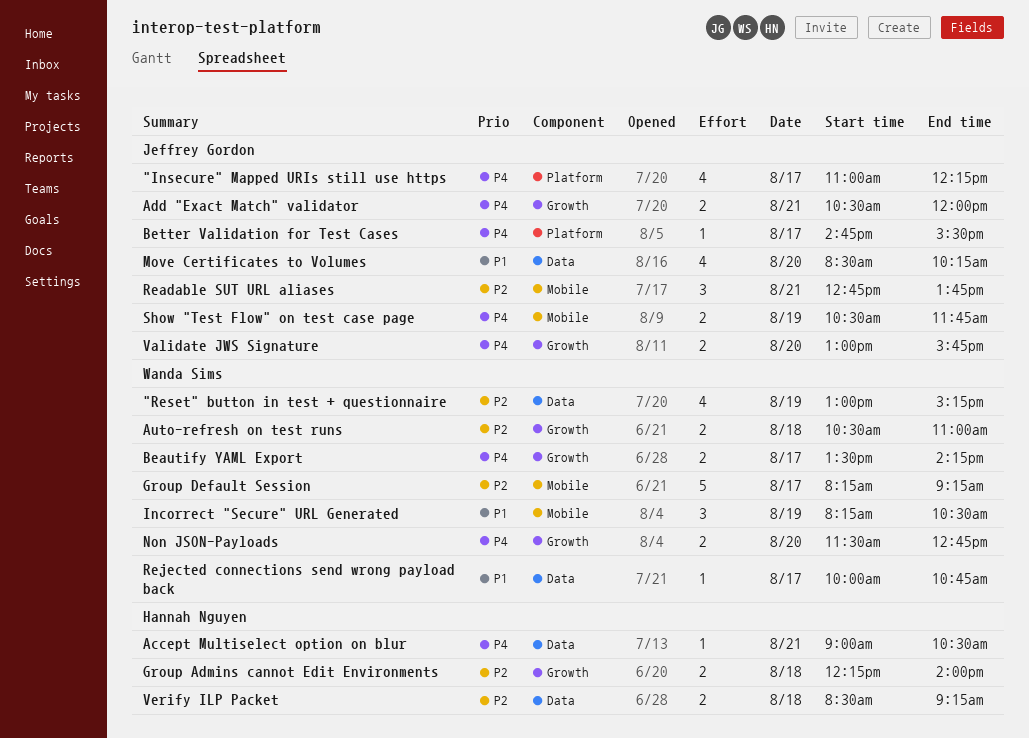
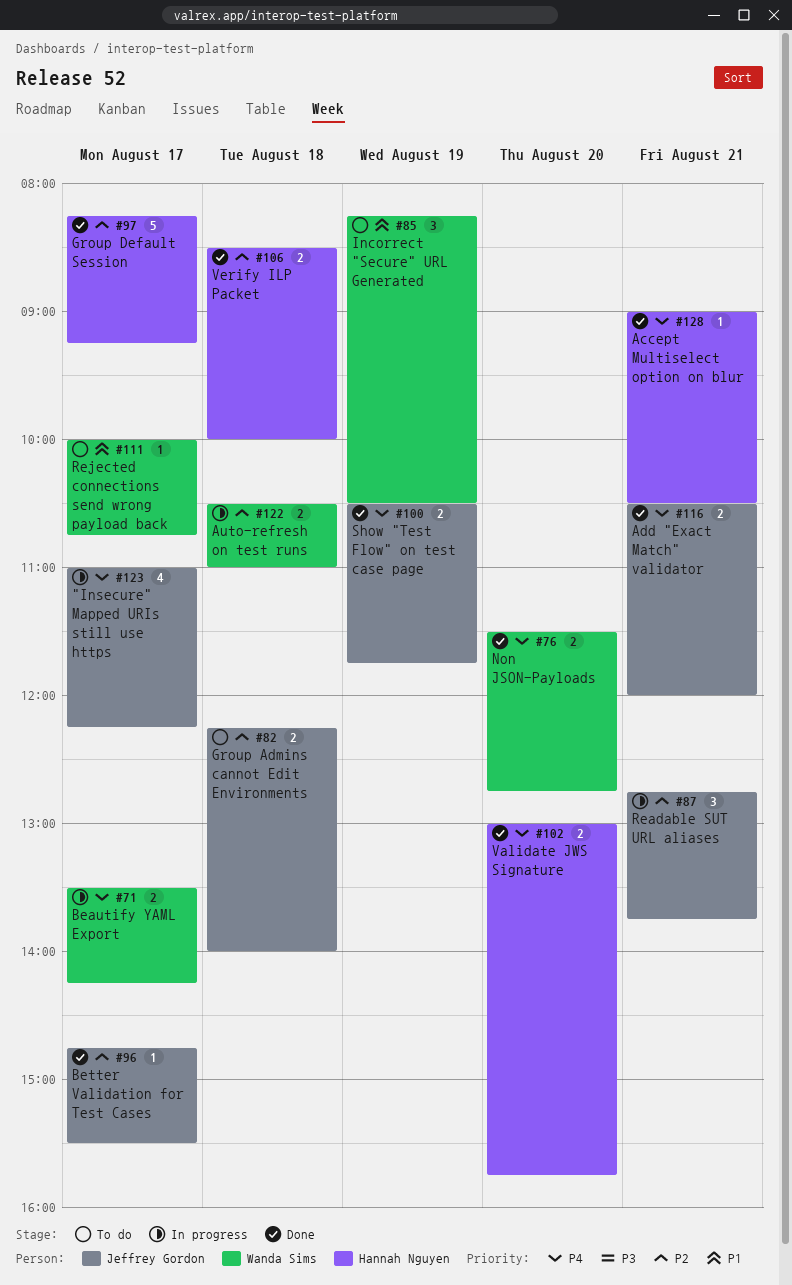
"Reset" button in test + questionnaire: present -> none
Better Validation for Test Cases, priority: P4 -> P2
Group Admins cannot Edit Environments, owner: Hannah Nguyen -> Jeffrey Gordon
Group Default Session, owner: Wanda Sims -> Hannah Nguyen
Move Certificates to Volumes: present -> none
Validate JWS Signature, owner: Jeffrey Gordon -> Hannah Nguyen
Verify ILP Packet, ends: 09:15 -> 10:00

